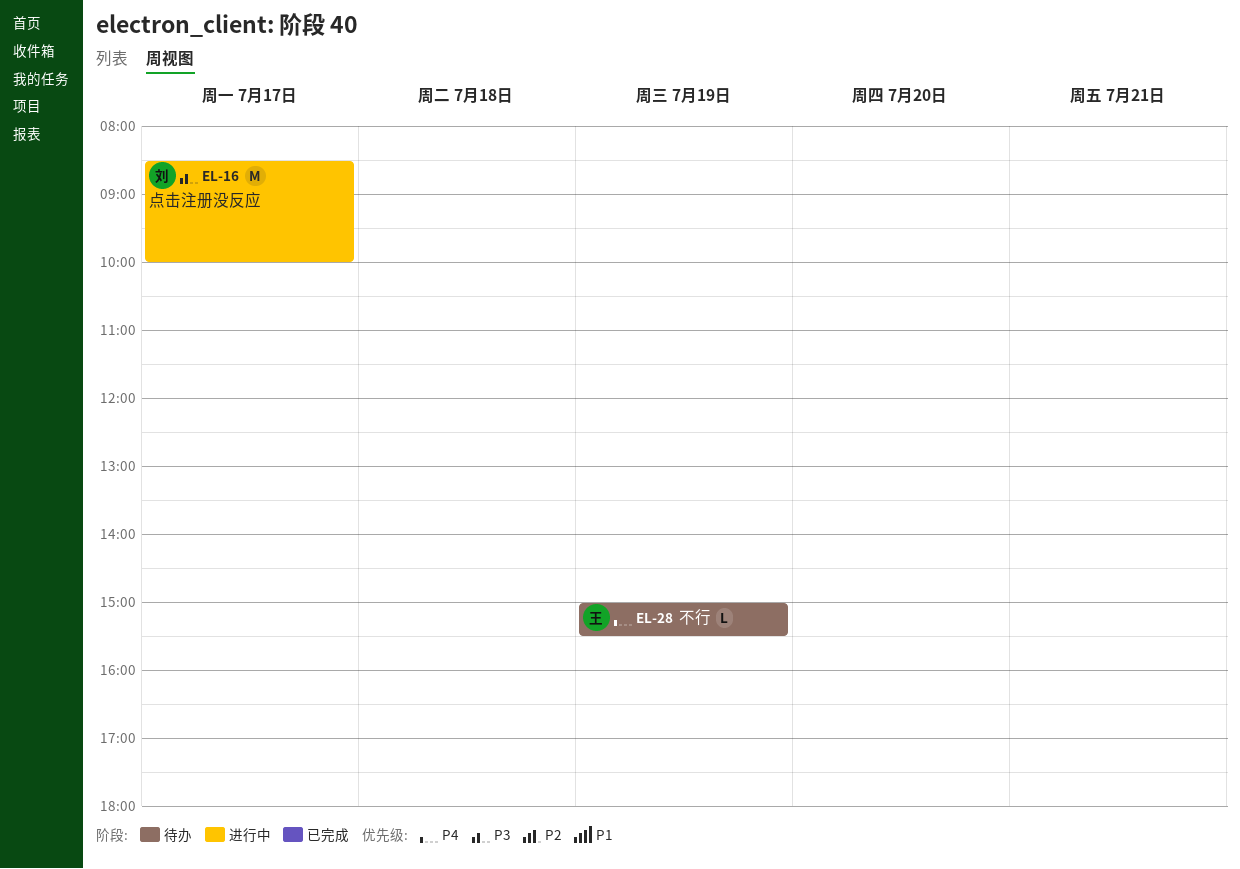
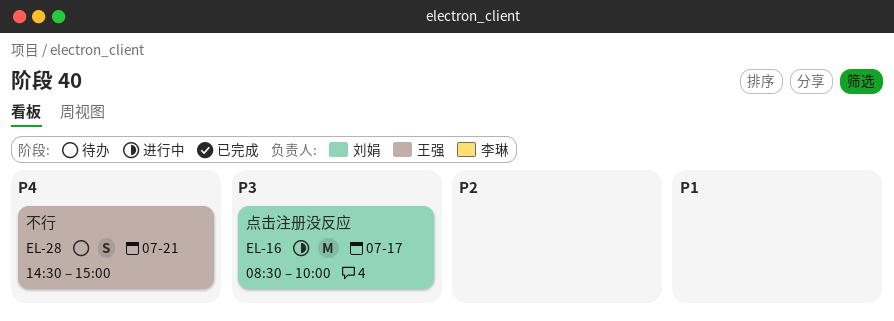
EL-28, estimate: L -> S
EL-28, day: Jul 19 -> Jul 21
EL-28, begins: 15:00 -> 14:30
EL-28, ends: 15:30 -> 15:00

